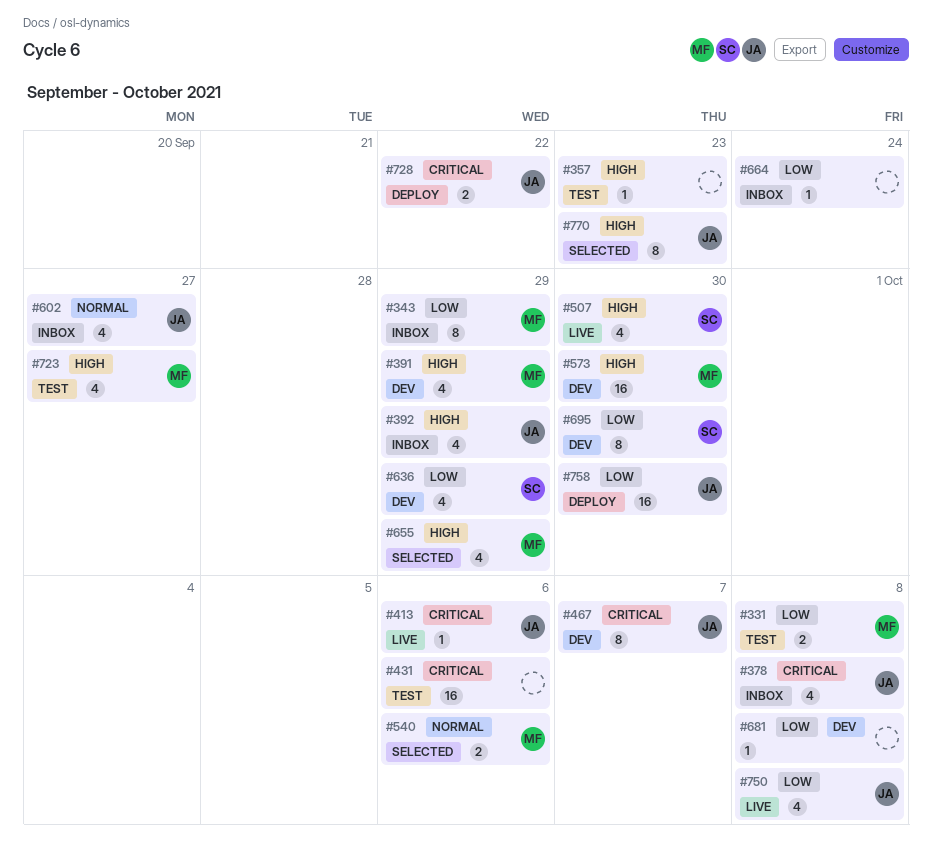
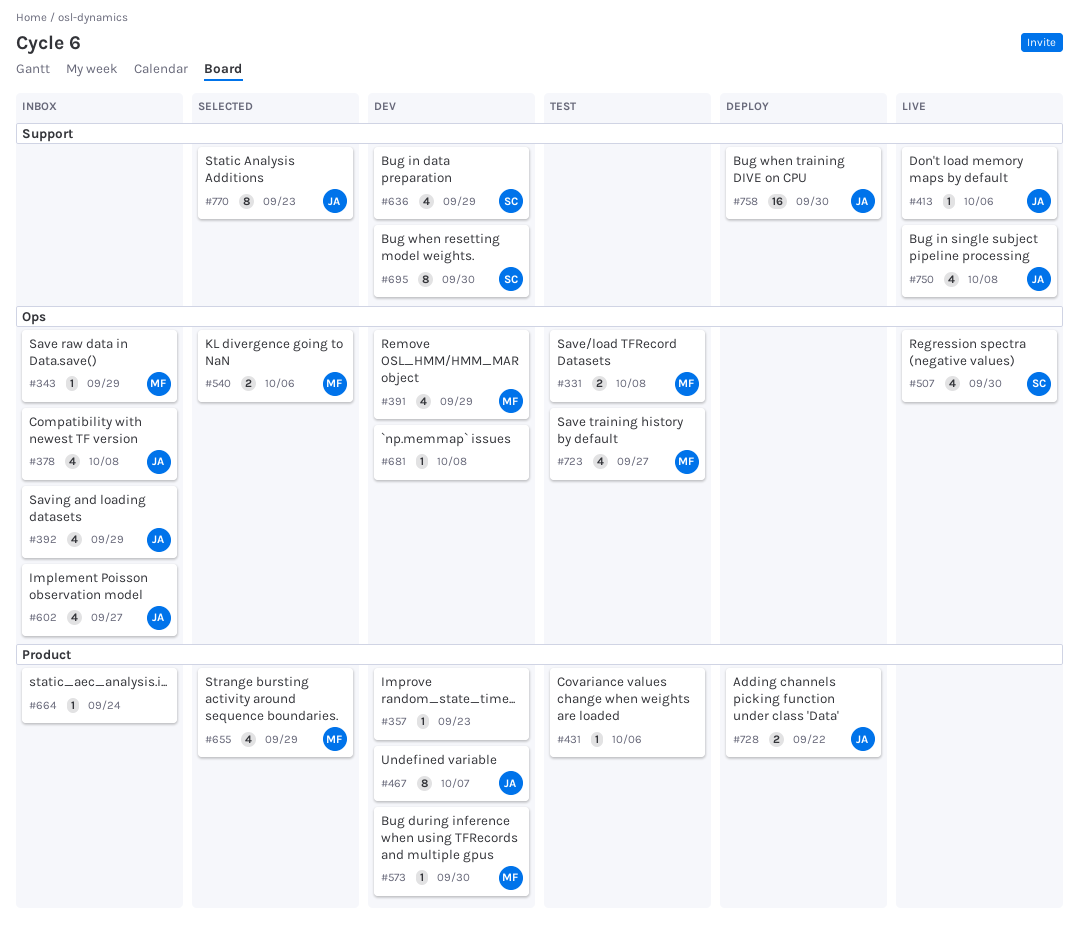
#343, estimate: 8 -> 1
#357, status: Test -> Dev
#431, estimate: 16 -> 1
#573, estimate: 16 -> 1

